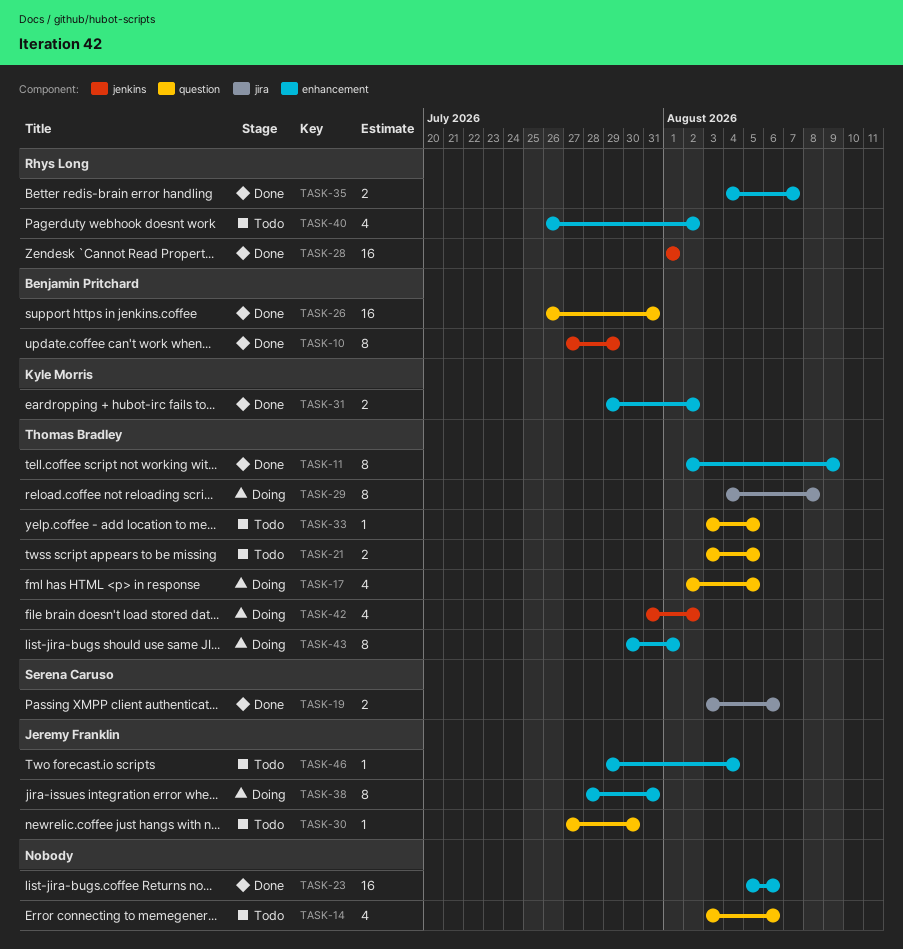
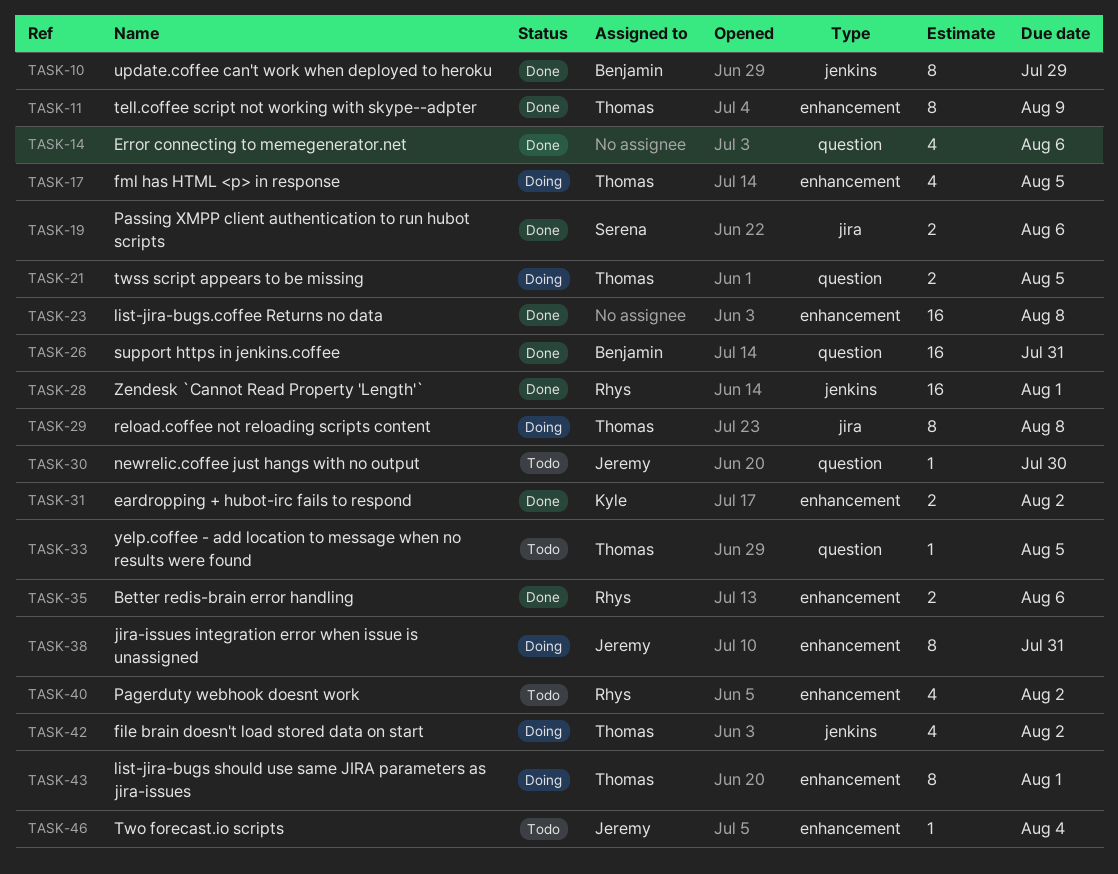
TASK-14, status: Todo -> Done
TASK-17, label: question -> enhancement
TASK-21, status: Todo -> Doing
TASK-23, due: Aug 6 -> Aug 8
TASK-35, due: Aug 7 -> Aug 6

